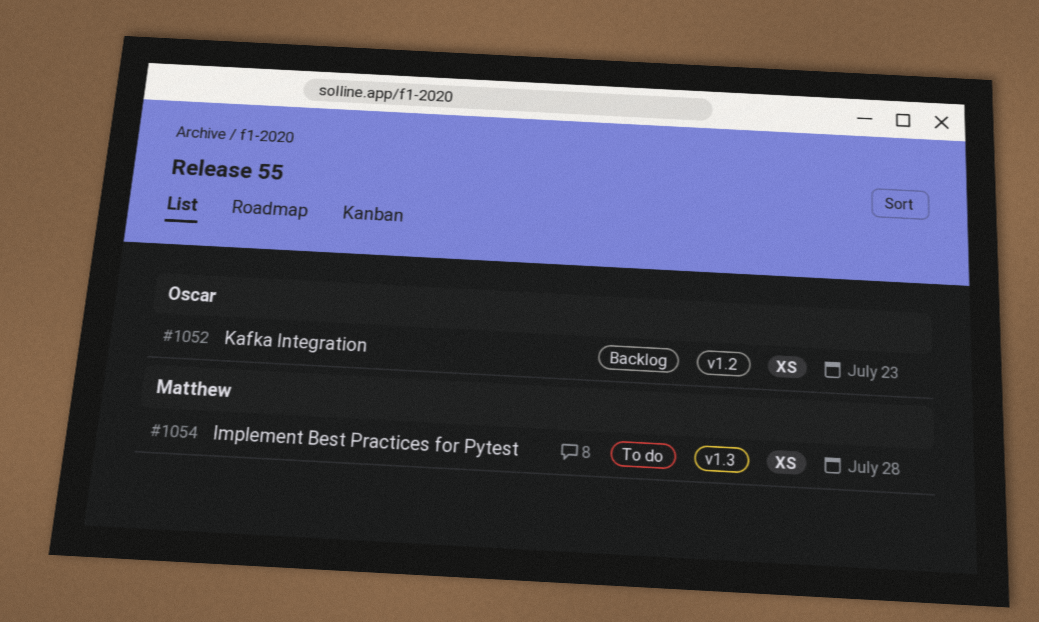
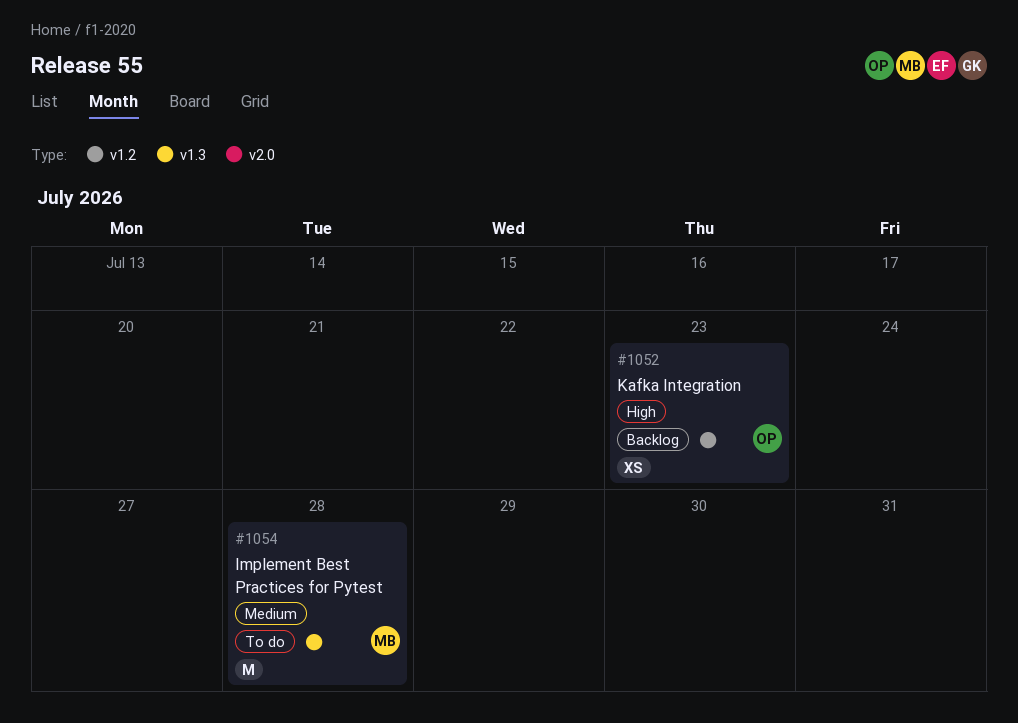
#1054, estimate: XS -> M

